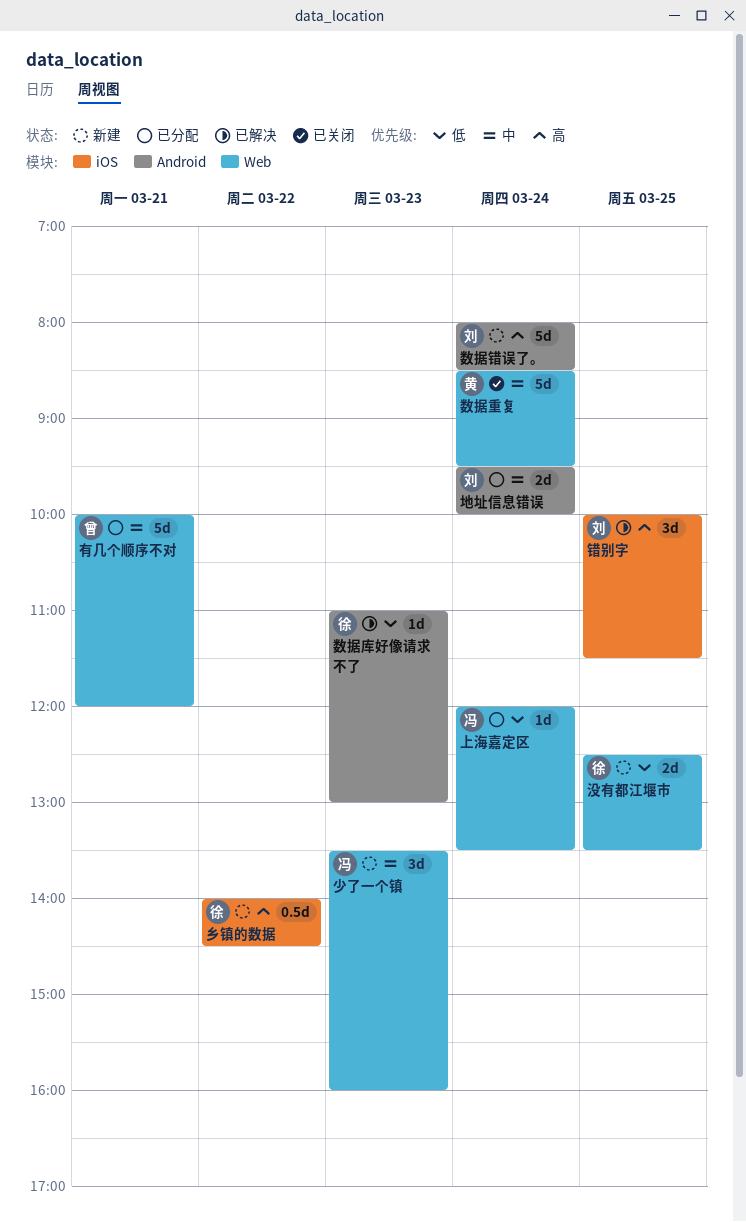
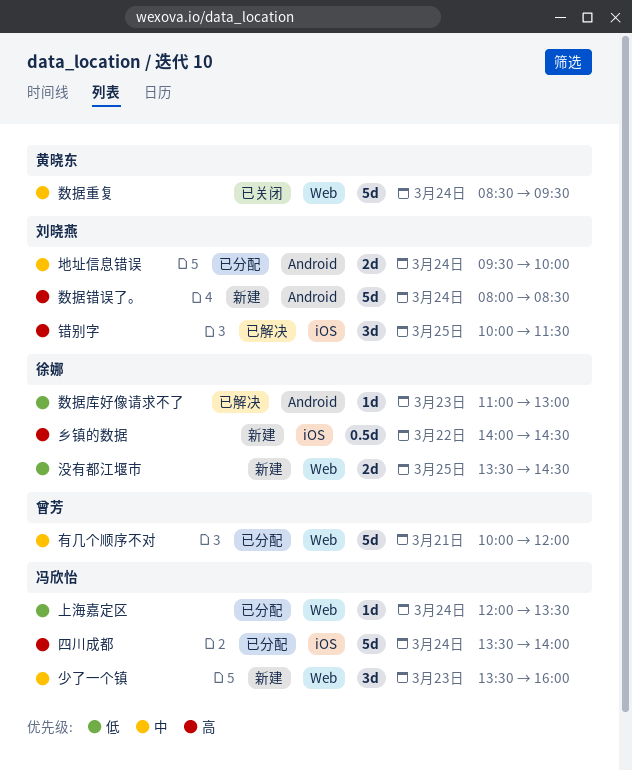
四川成都: none -> present
没有都江堰市, begins: 12:30 -> 13:30
没有都江堰市, ends: 13:30 -> 14:30

